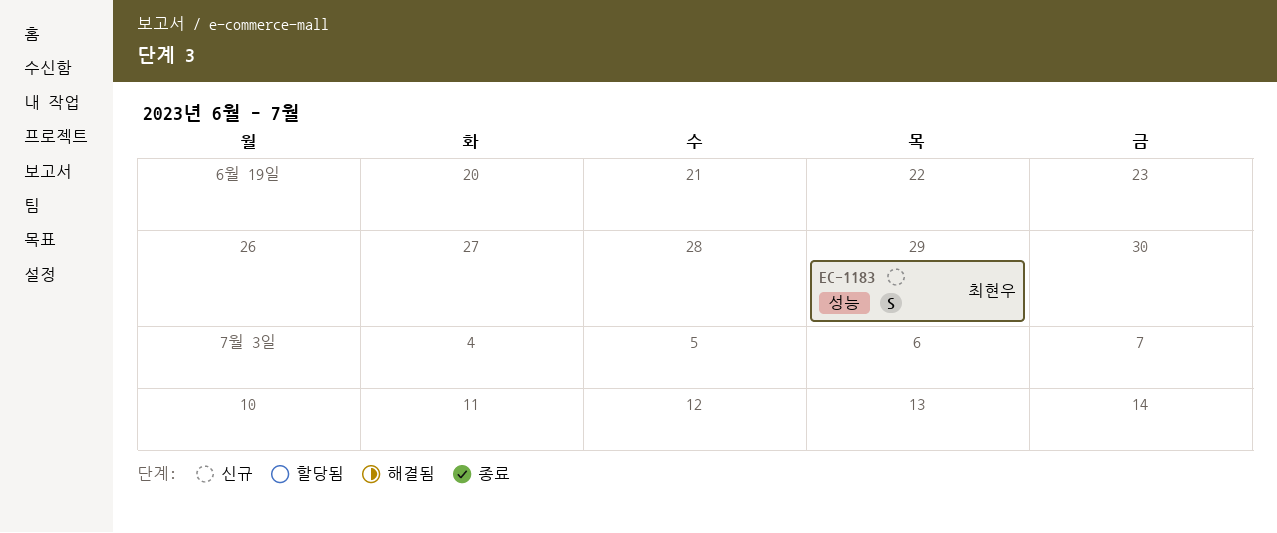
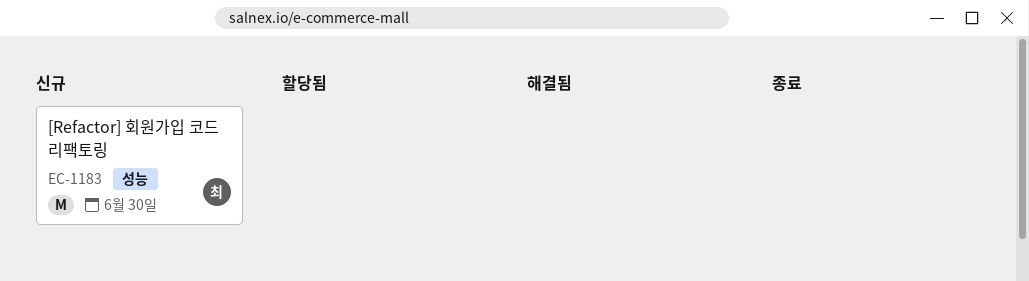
EC-1183, estimate: S -> M
EC-1183, due: Jun 29 -> Jun 30

